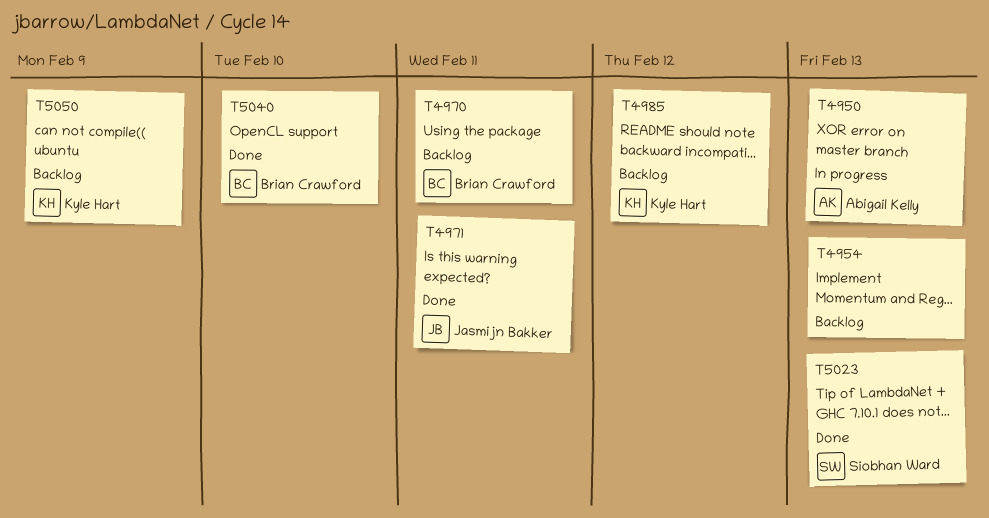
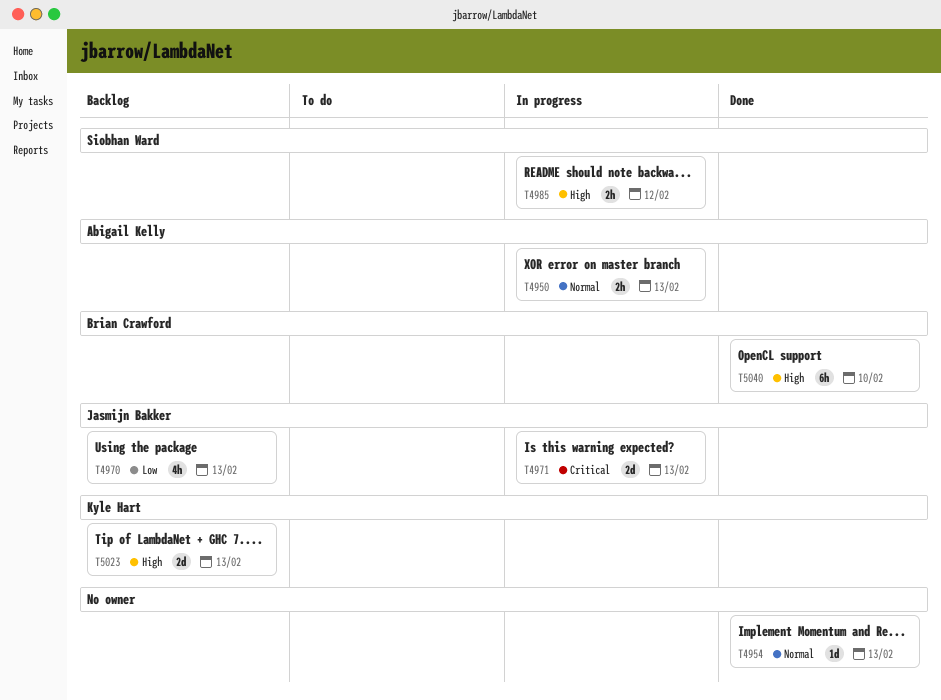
T4954, status: Backlog -> Done
T4970, owner: Brian Crawford -> Jasmijn Bakker
T4970, due: Feb 11 -> Feb 13
T4971, status: Done -> In progress
T4971, due: Feb 11 -> Feb 13
T4985, status: Backlog -> In progress
T4985, owner: Kyle Hart -> Siobhan Ward
T5023, status: Done -> Backlog
T5023, owner: Siobhan Ward -> Kyle Hart
T5050: present -> none

